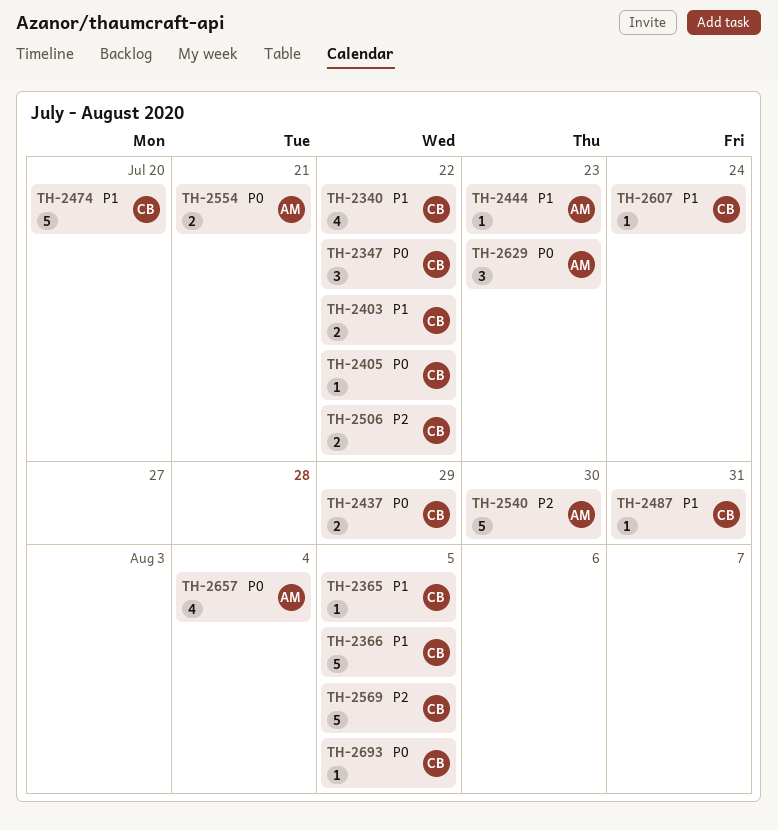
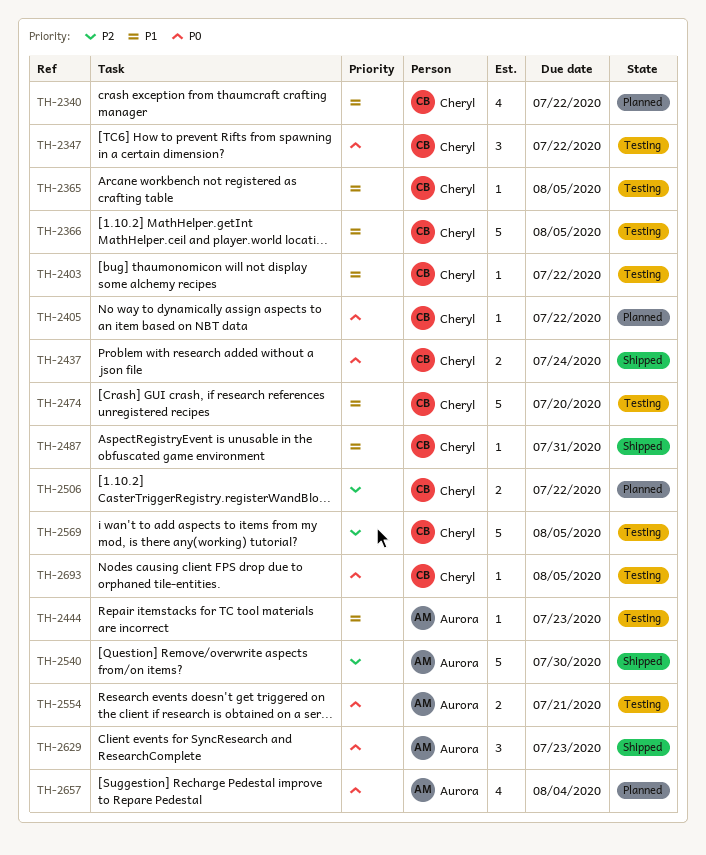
TH-2403, estimate: 2 -> 1
TH-2437, due: Jul 29 -> Jul 24
TH-2607: present -> none

